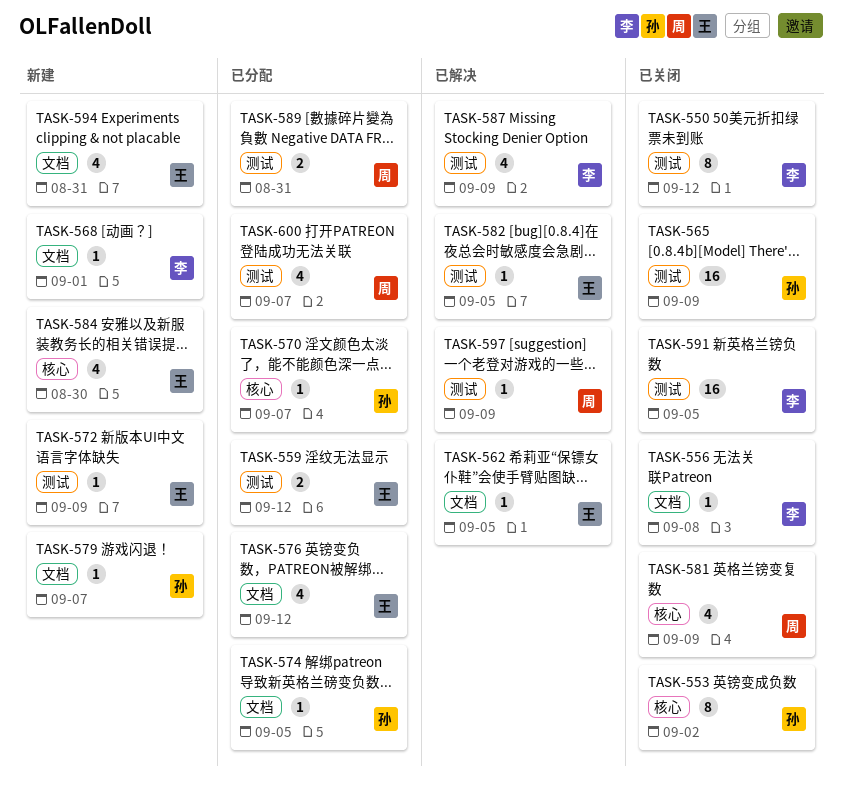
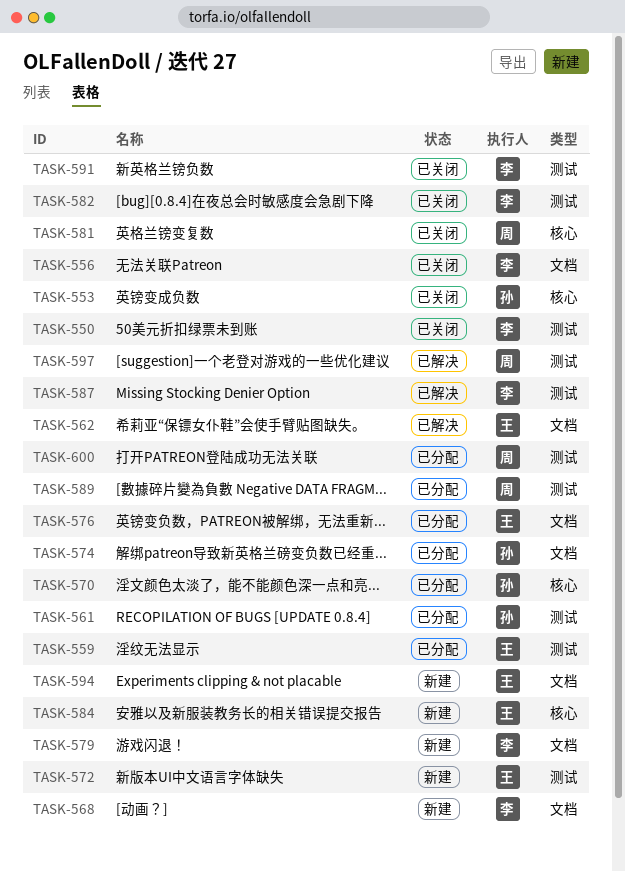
TASK-561: none -> present
TASK-565: present -> none
TASK-579, owner: 孙 -> 李
TASK-582, status: 已解决 -> 已关闭
TASK-582, owner: 王 -> 李

